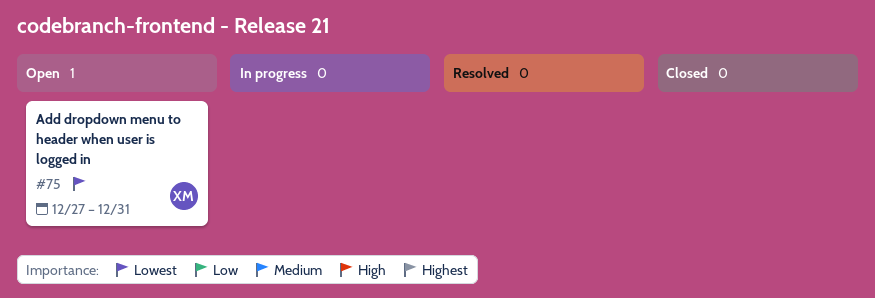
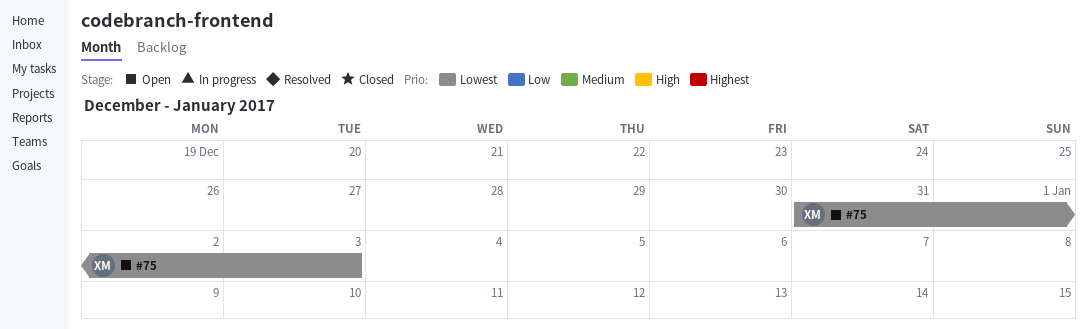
#75, start: Dec 27 -> Dec 31
#75, due: Dec 31 -> Jan 3

